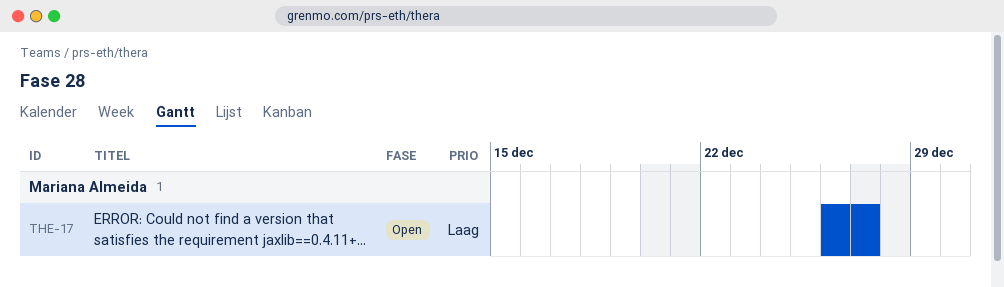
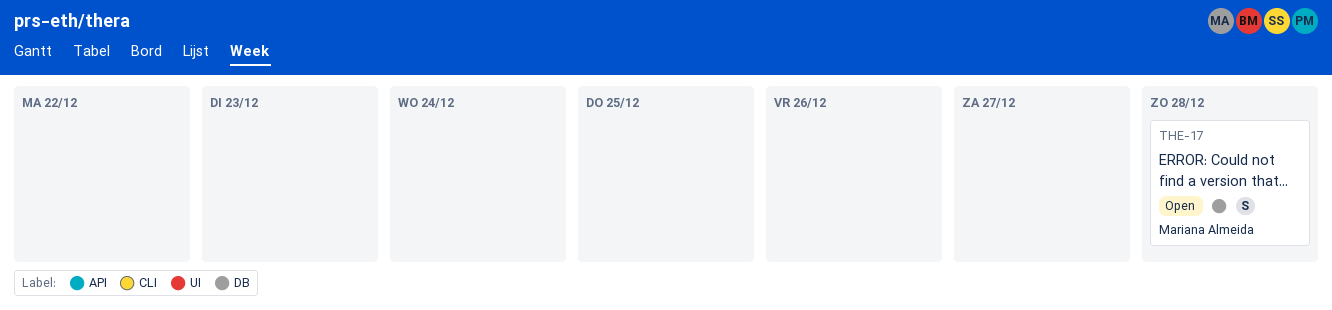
THE-17, due: Dec 27 -> Dec 28

